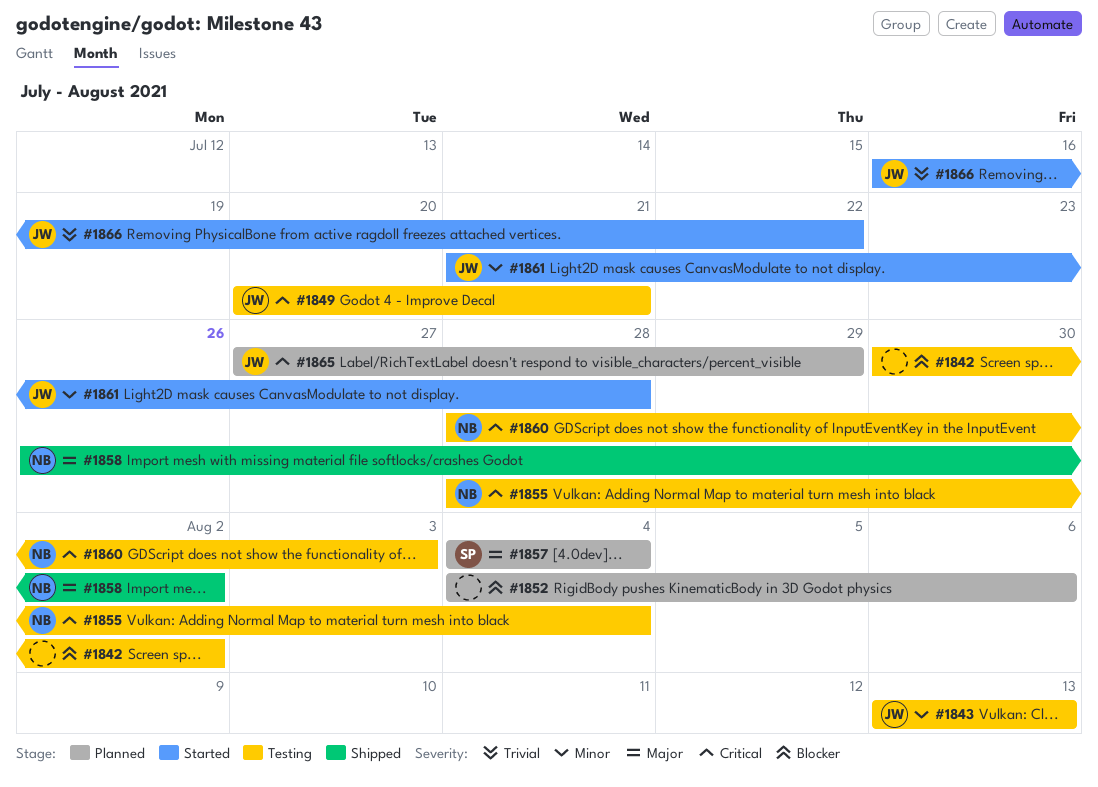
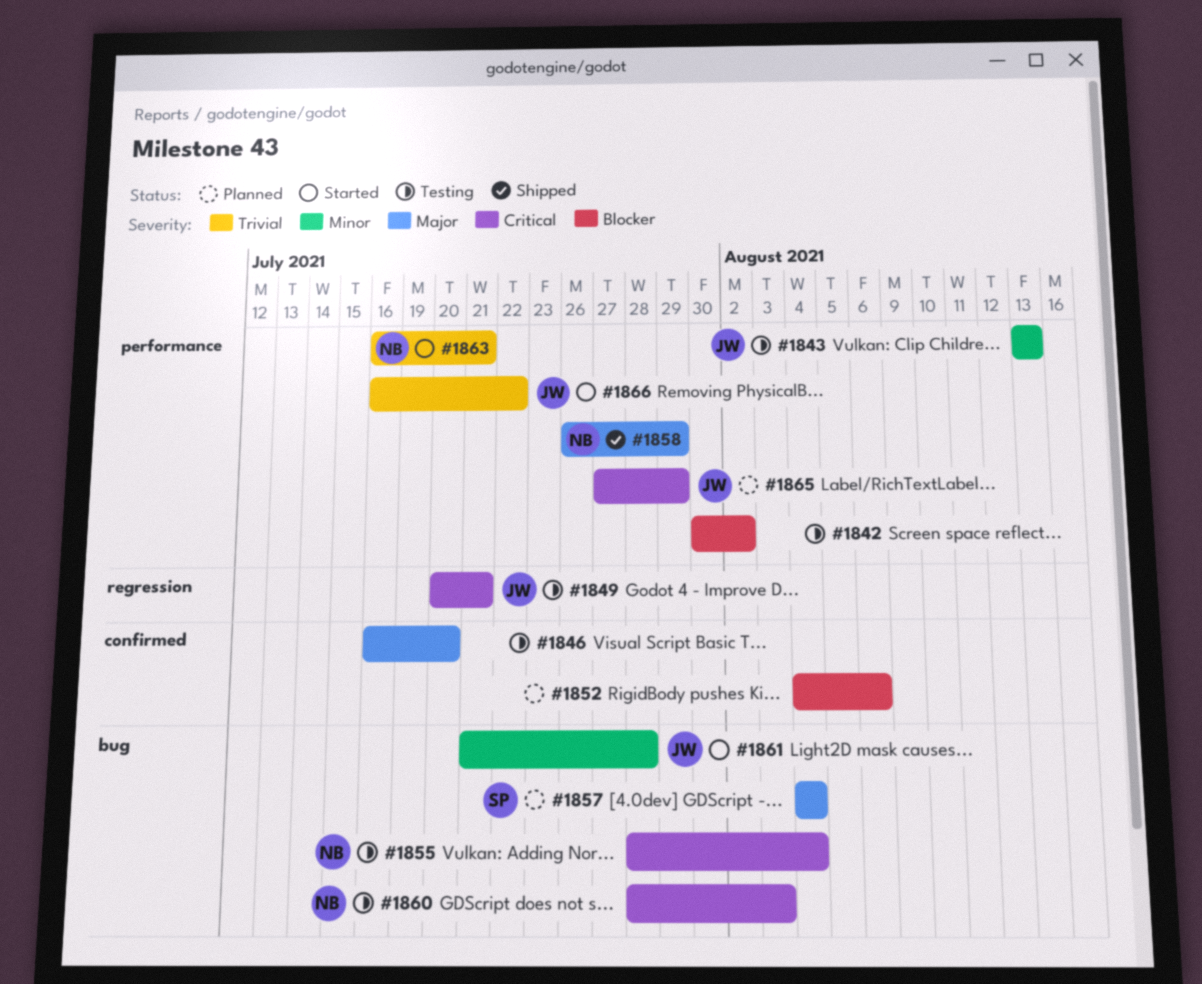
#1846: none -> present
#1858, due: Aug 2 -> Jul 29
#1863: none -> present

